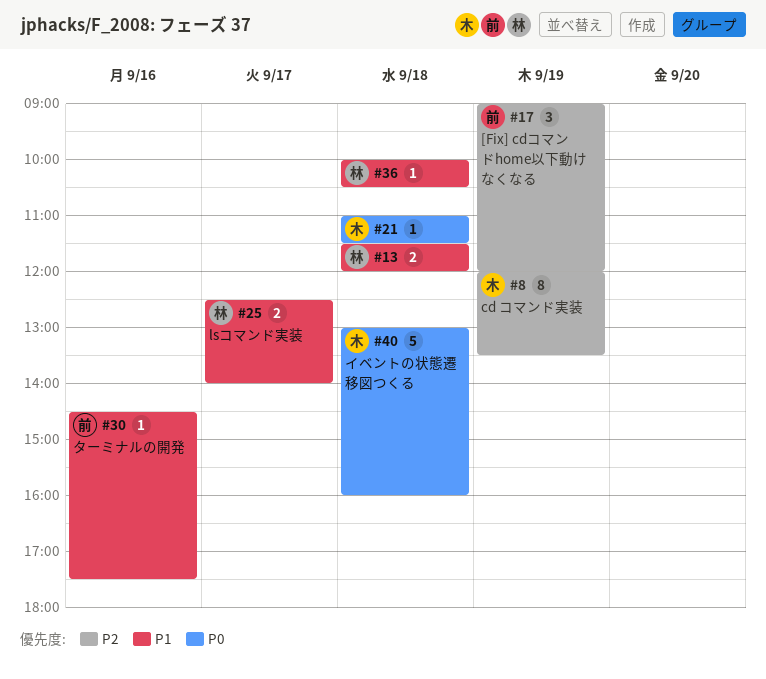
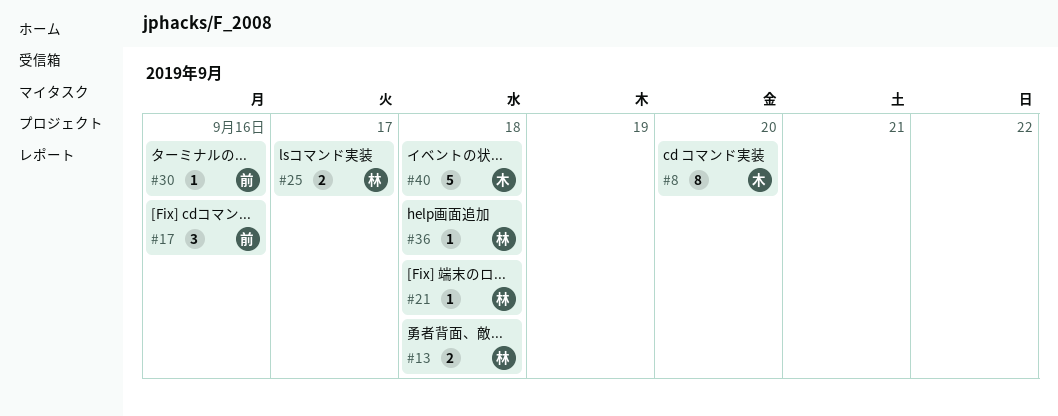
#8, day: Sep 19 -> Sep 20
#17, day: Sep 19 -> Sep 16
#21, owner: 木 -> 林

